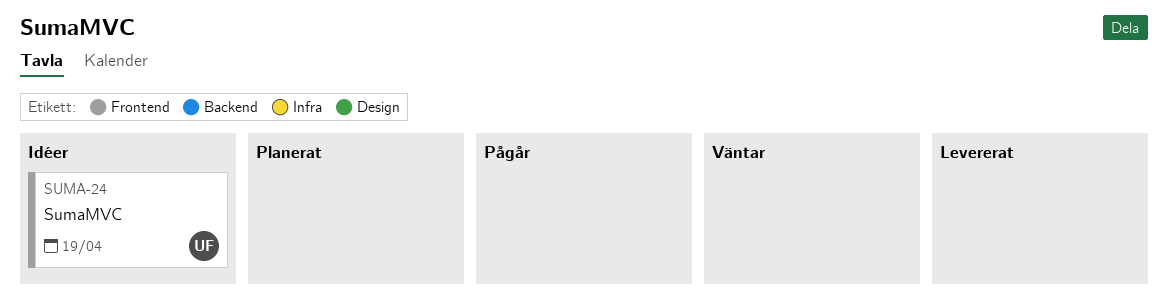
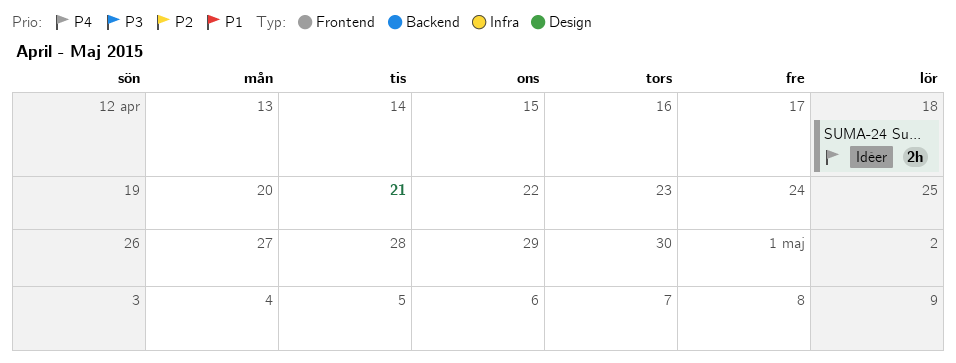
SUMA-24, due: Apr 19 -> Apr 18

